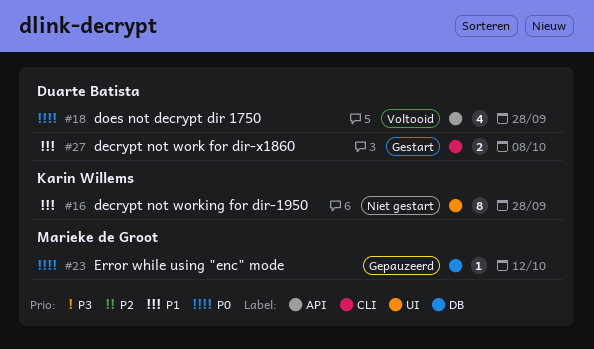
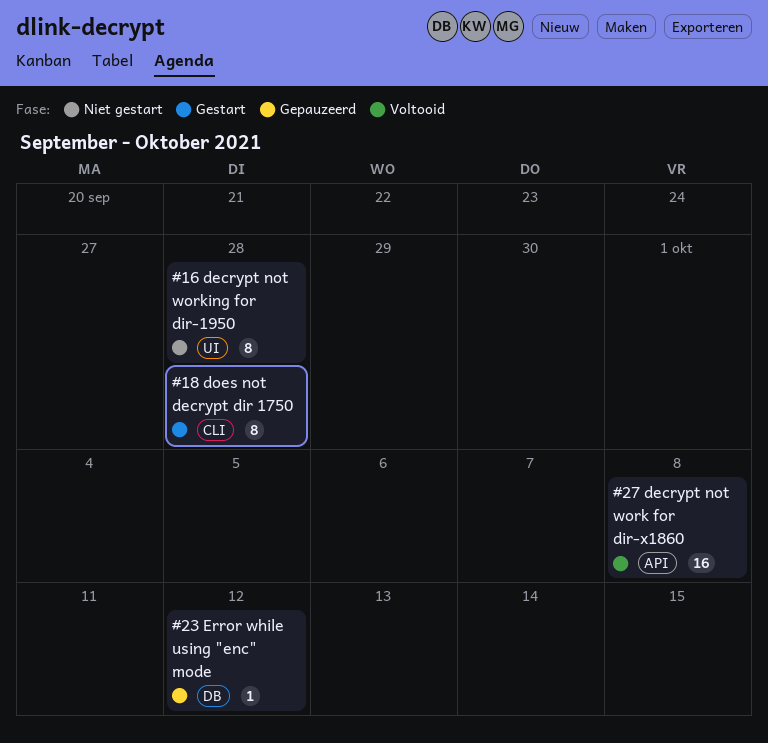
#18, status: Voltooid -> Gestart
#18, label: API -> CLI
#18, estimate: 4 -> 8
#27, status: Gestart -> Voltooid
#27, label: CLI -> API
#27, estimate: 2 -> 16

